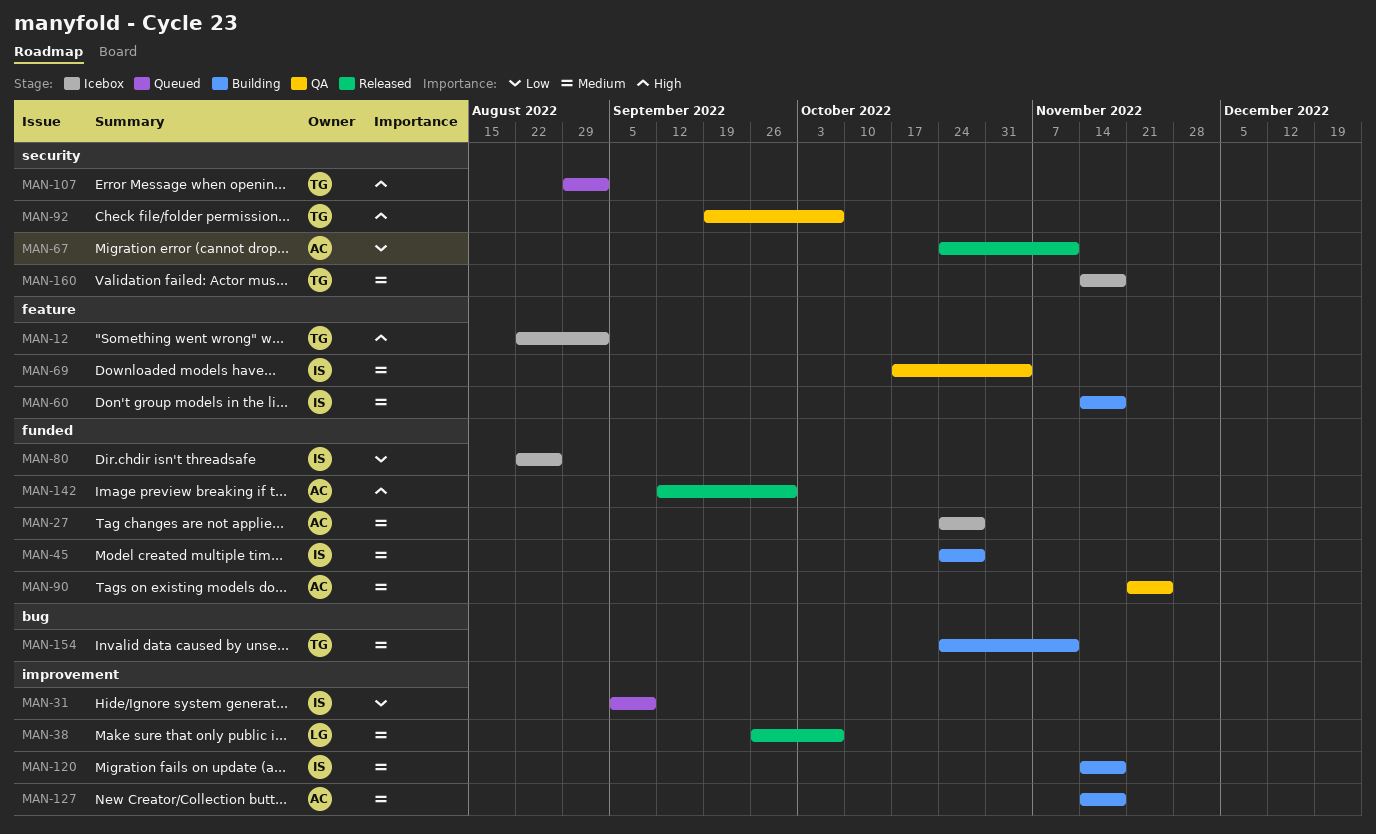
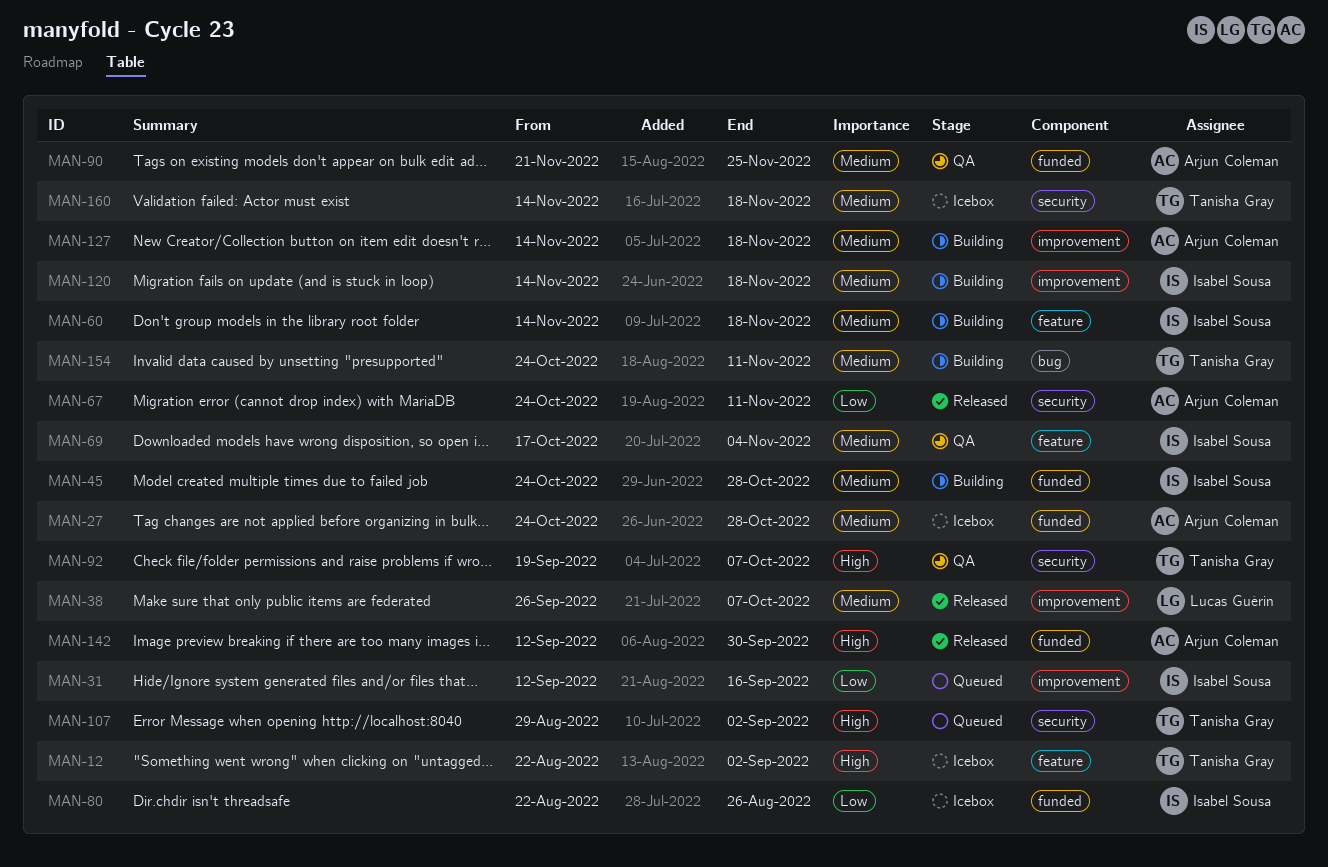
MAN-31, start: Sep 5 -> Sep 12
MAN-31, due: Sep 9 -> Sep 16

